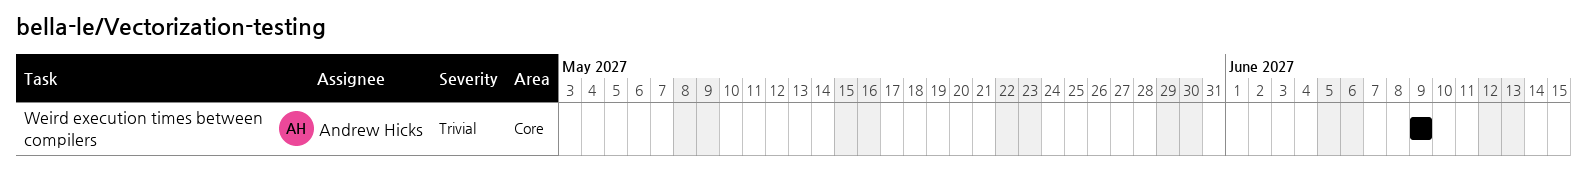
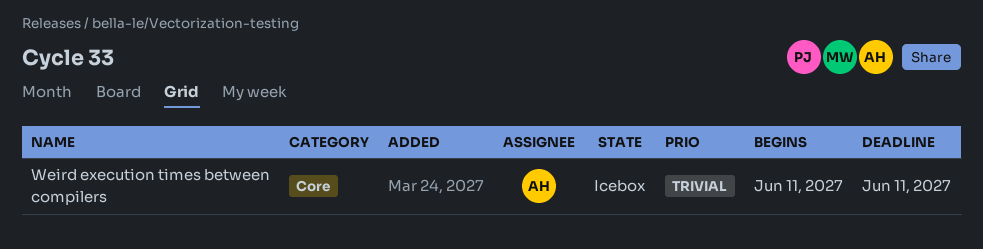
Weird execution times between compilers, start: Jun 9 -> Jun 11
Weird execution times between compilers, due: Jun 9 -> Jun 11

